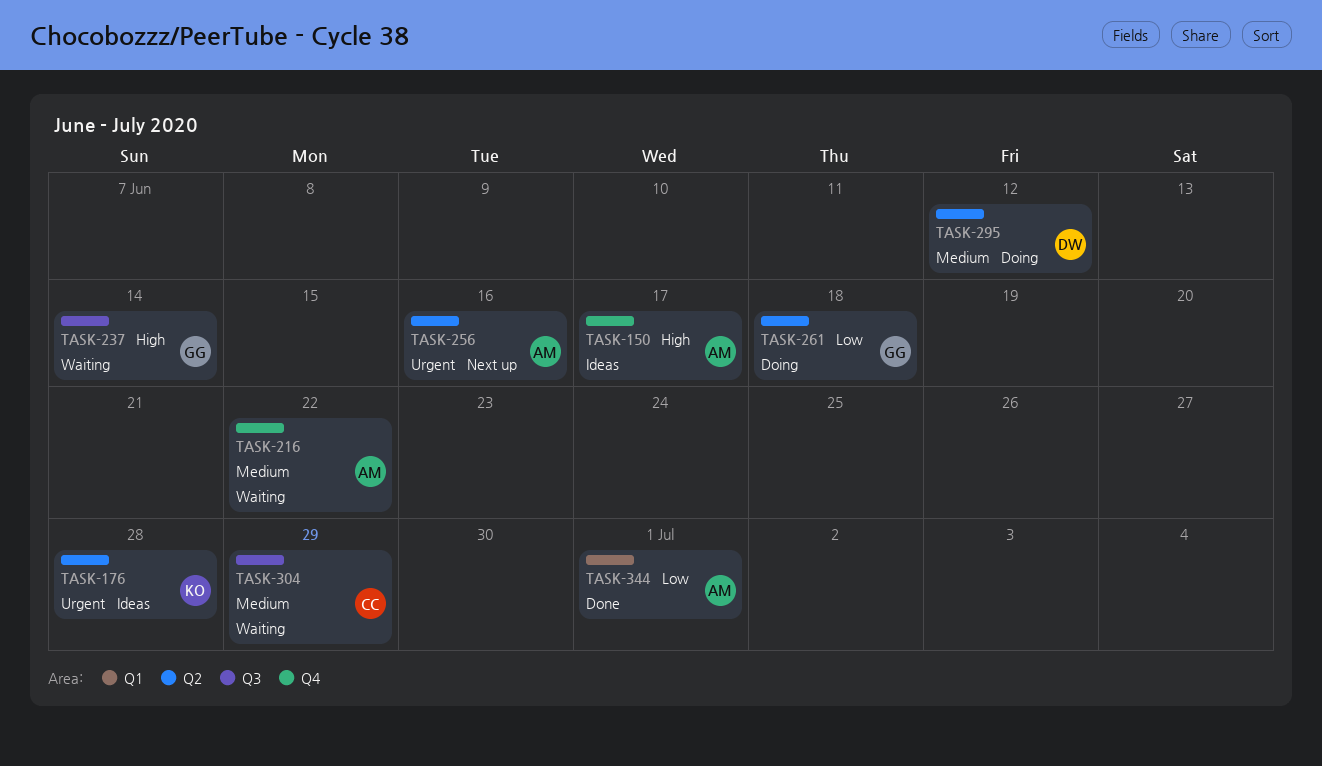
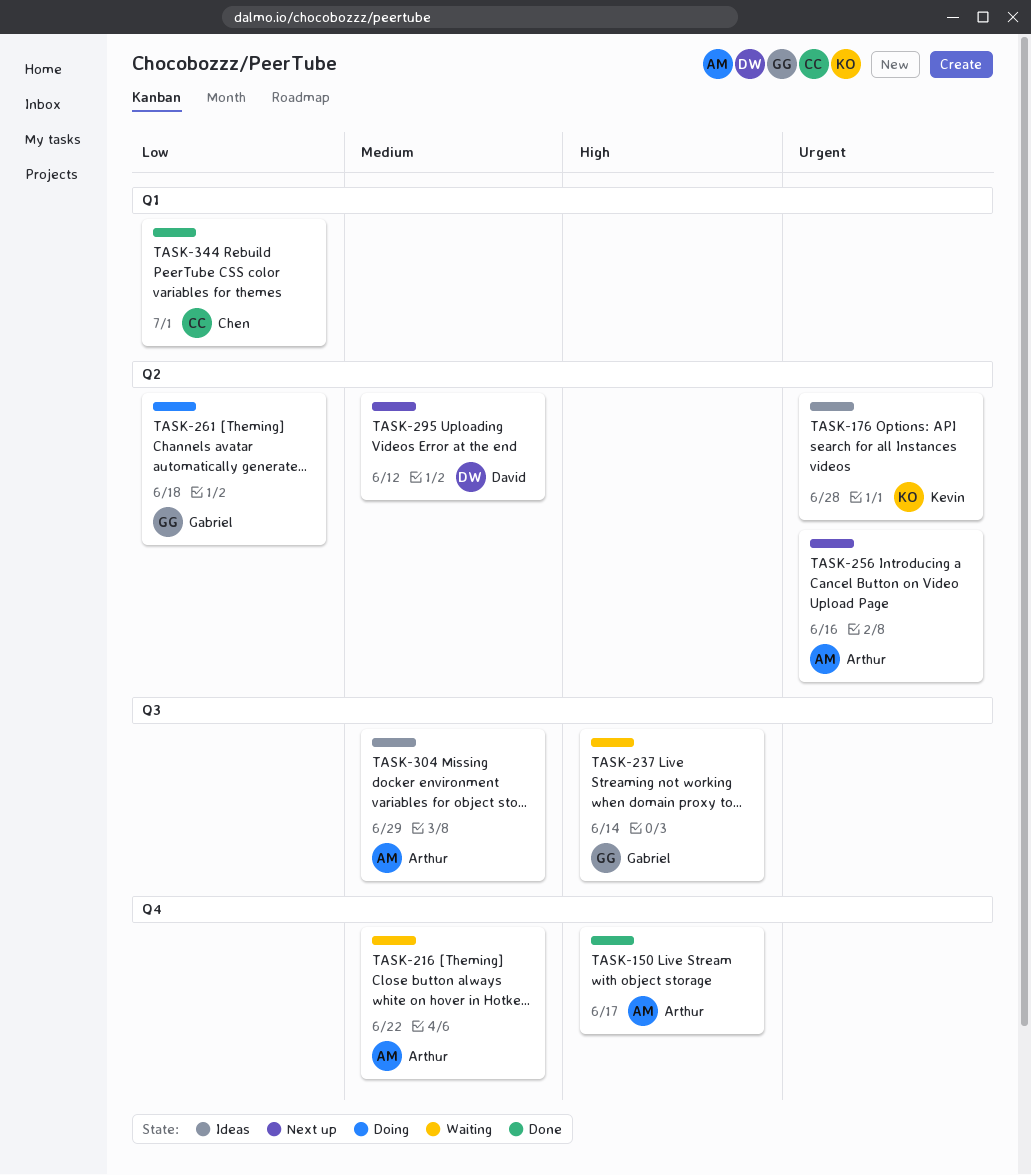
TASK-150, status: Ideas -> Done
TASK-295, status: Doing -> Next up
TASK-304, status: Waiting -> Ideas
TASK-304, owner: Chen -> Arthur
TASK-344, owner: Arthur -> Chen

